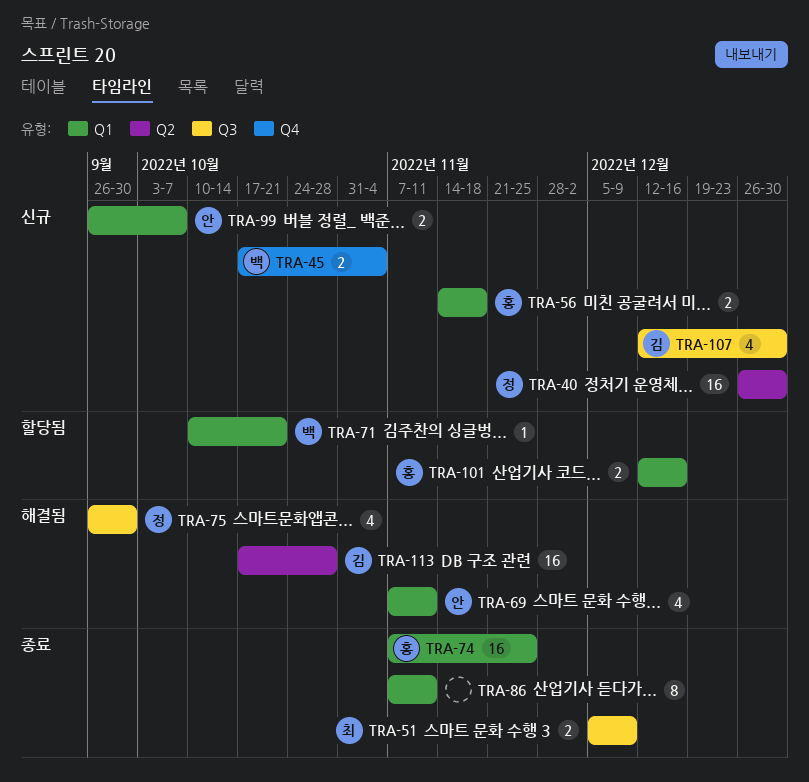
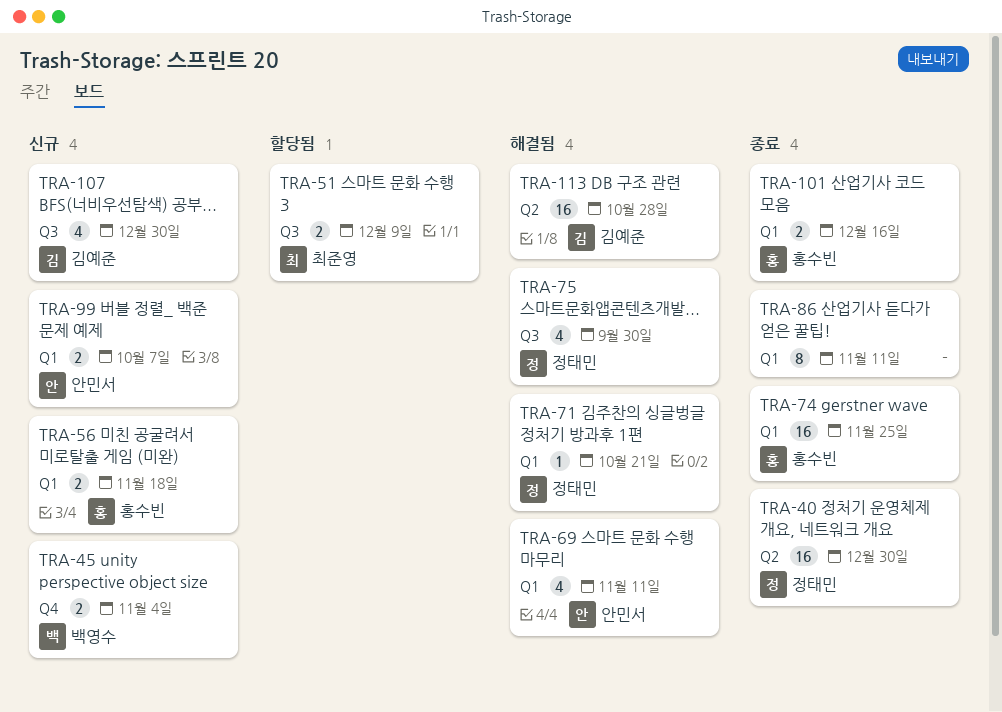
TRA-40, status: 신규 -> 종료
TRA-51, status: 종료 -> 할당됨
TRA-71, status: 할당됨 -> 해결됨
TRA-71, owner: 백영수 -> 정태민
TRA-101, status: 할당됨 -> 종료

